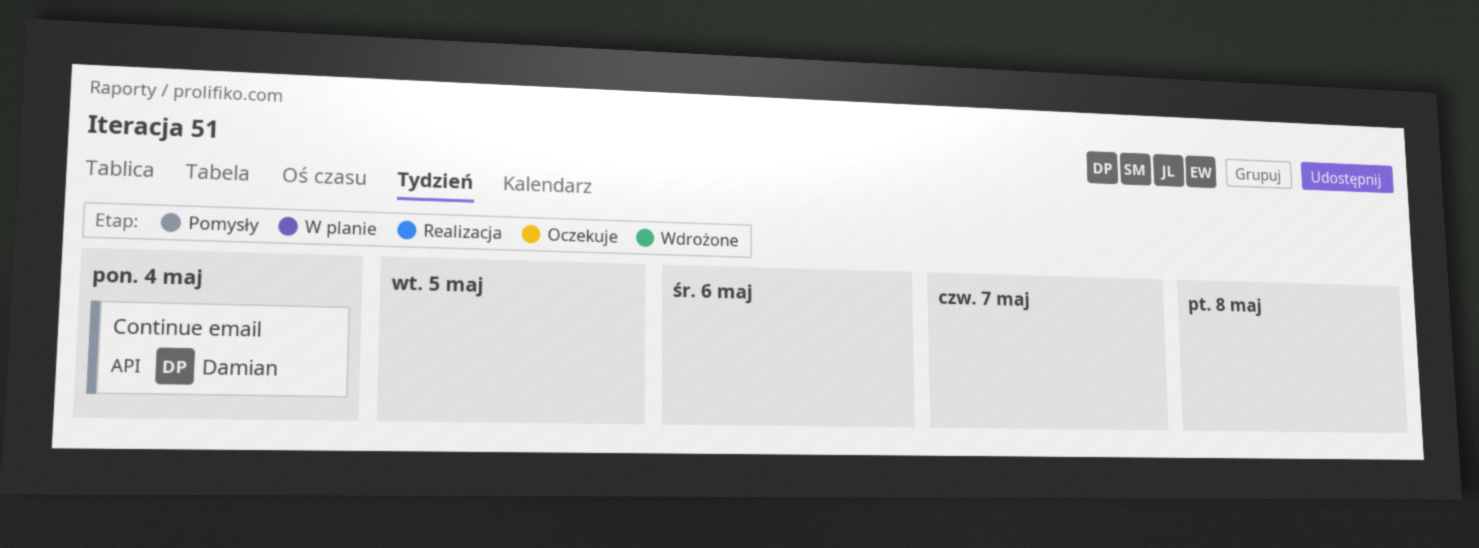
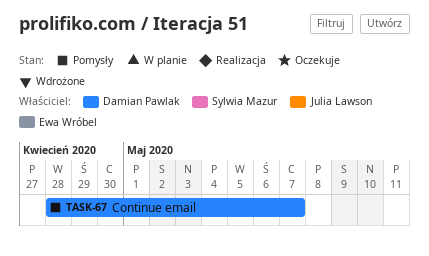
Continue email, due: May 4 -> May 7

